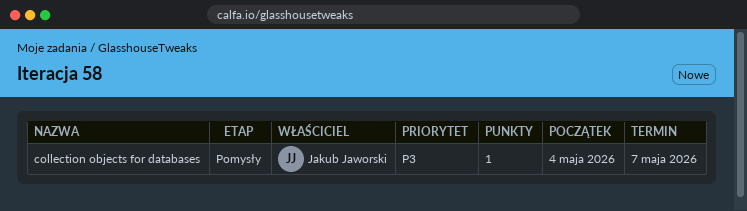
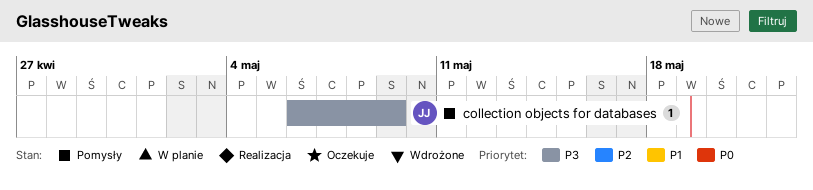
collection objects for databases, start: May 4 -> May 6
collection objects for databases, due: May 7 -> May 9

